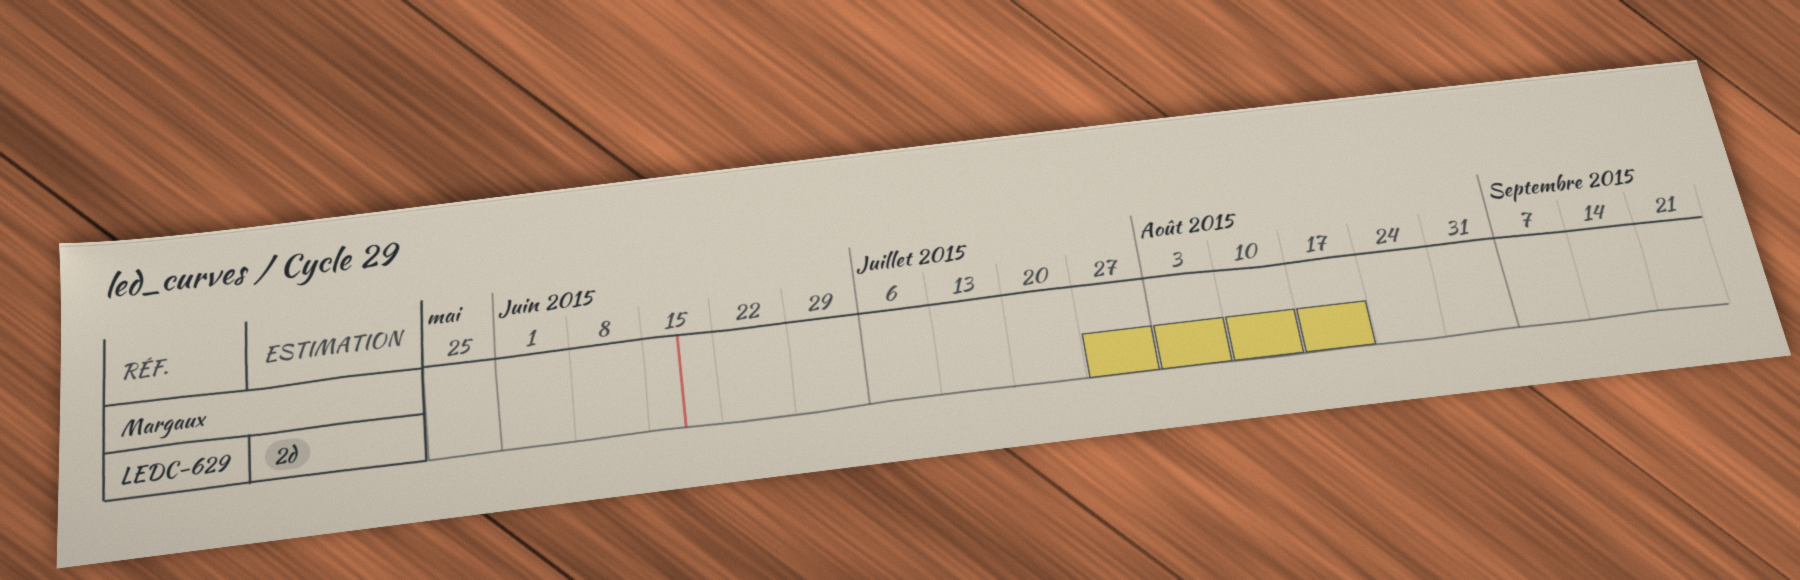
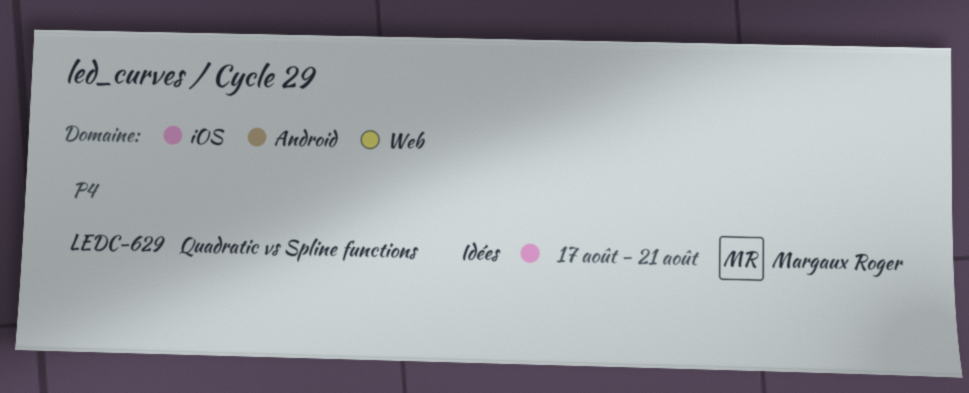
LEDC-629, start: Jul 27 -> Aug 17

